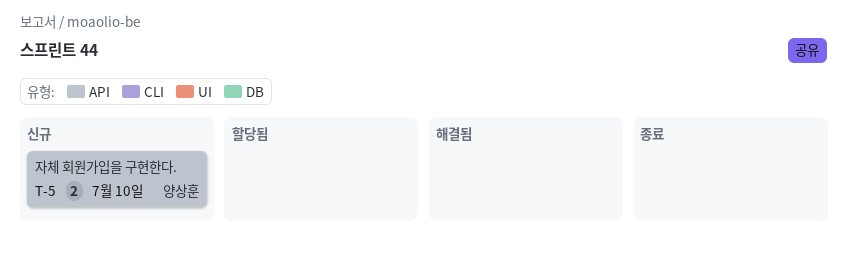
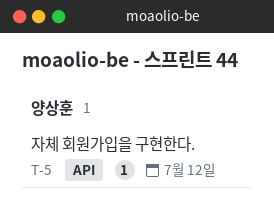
T-5, estimate: 2 -> 1
T-5, due: Jul 10 -> Jul 12

